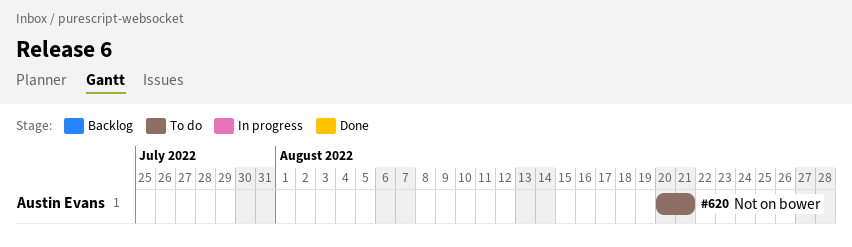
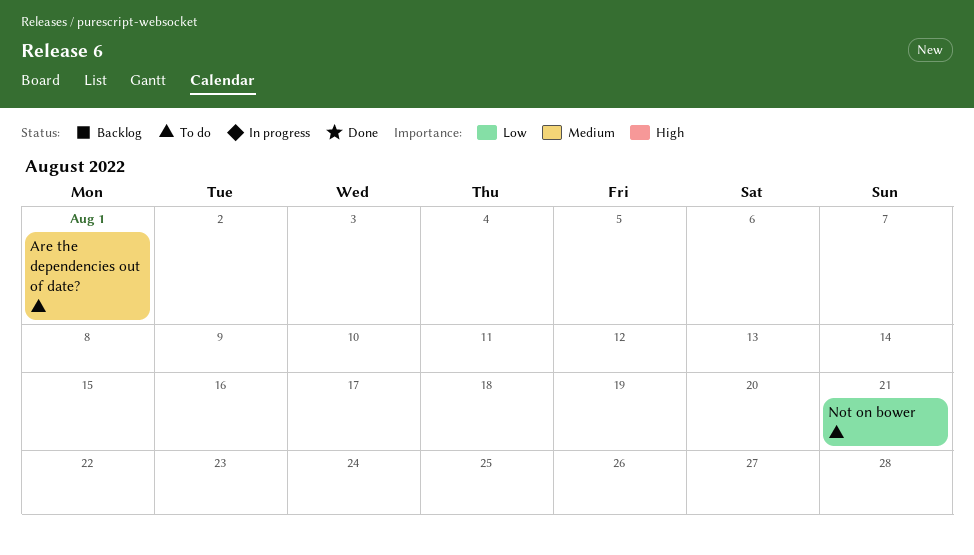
Are the dependencies out of date?: none -> present

